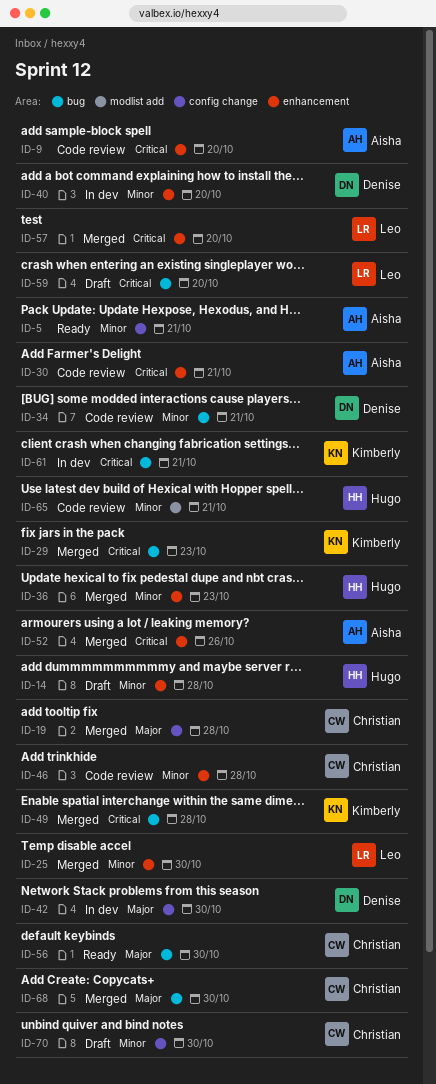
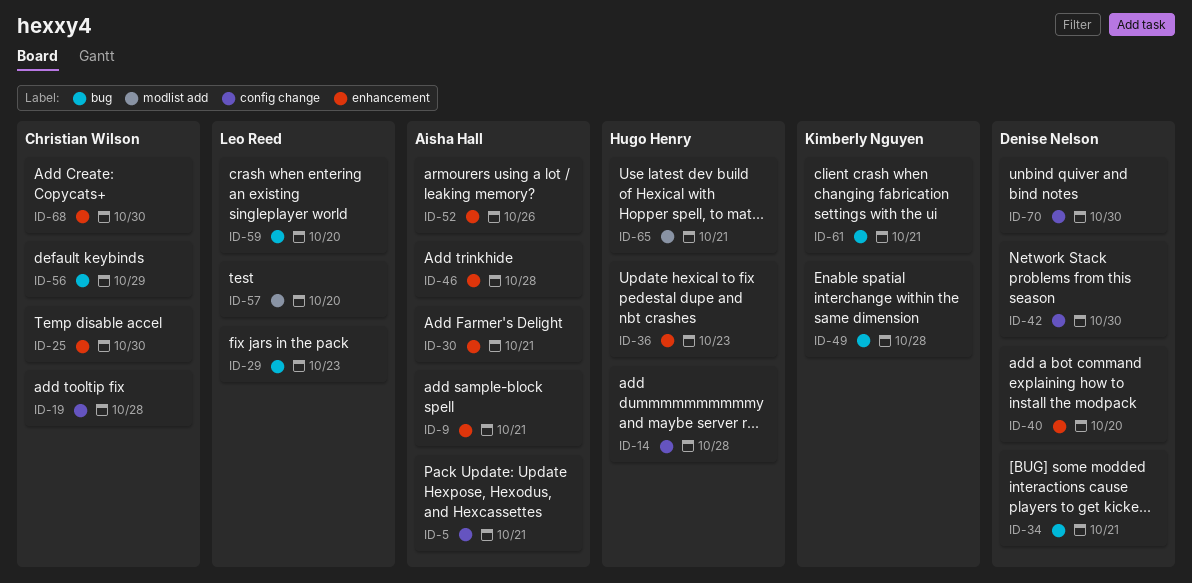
ID-9, due: Oct 20 -> Oct 21
ID-14, label: enhancement -> config change
ID-25, owner: Leo Reed -> Christian Wilson
ID-29, owner: Kimberly Nguyen -> Leo Reed
ID-46, owner: Christian Wilson -> Aisha Hall
ID-56, due: Oct 30 -> Oct 29
ID-57, label: enhancement -> modlist add
ID-68, label: bug -> enhancement
ID-70, owner: Christian Wilson -> Denise Nelson

